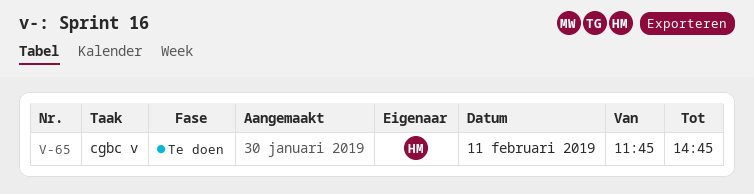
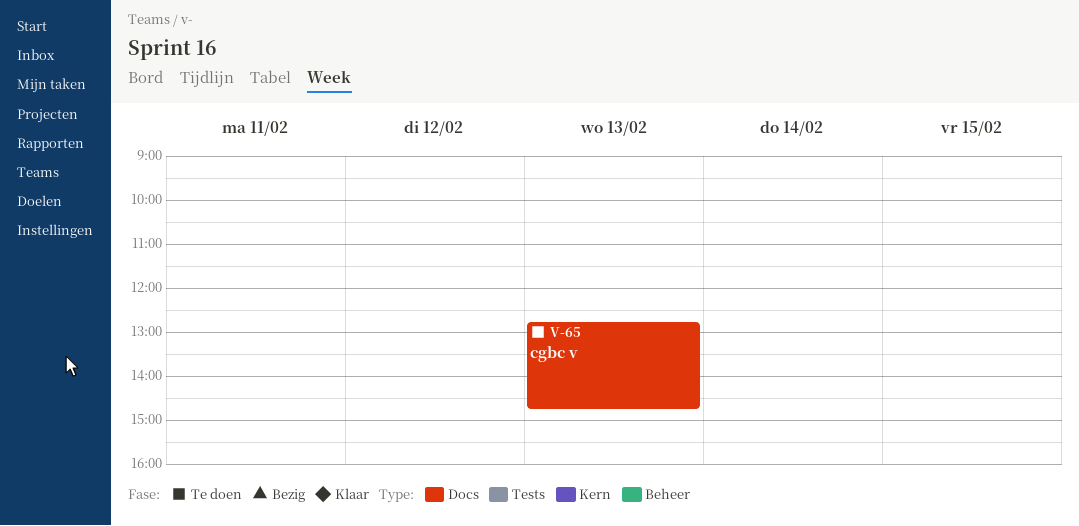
V-65, day: Feb 11 -> Feb 13
V-65, begins: 11:45 -> 12:45

